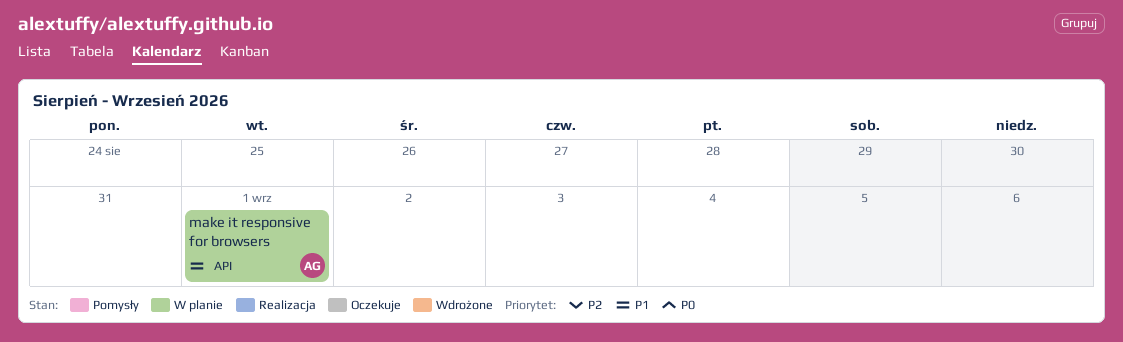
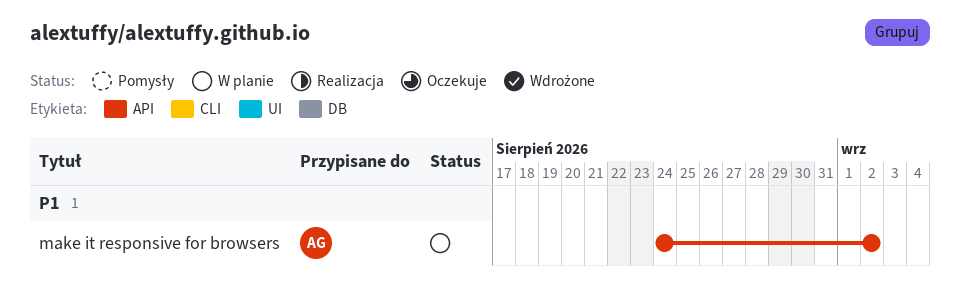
make it responsive for browsers, due: Sep 1 -> Sep 2

